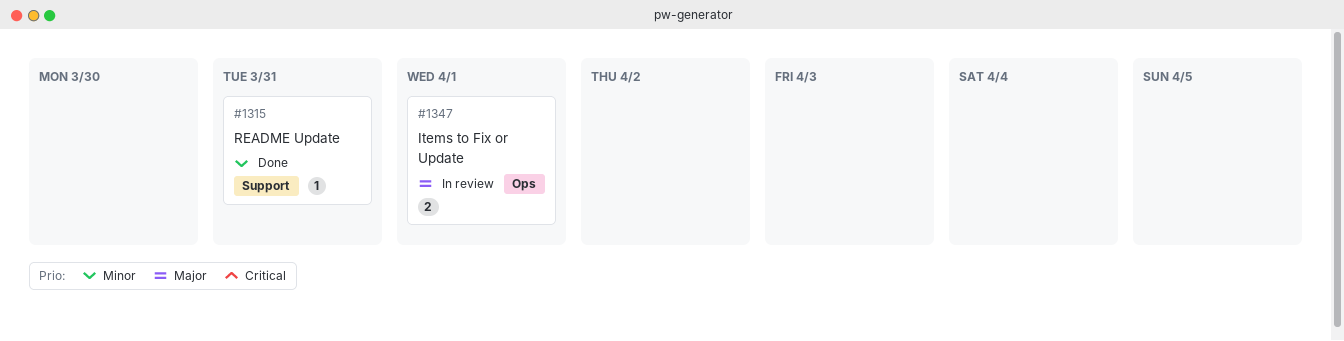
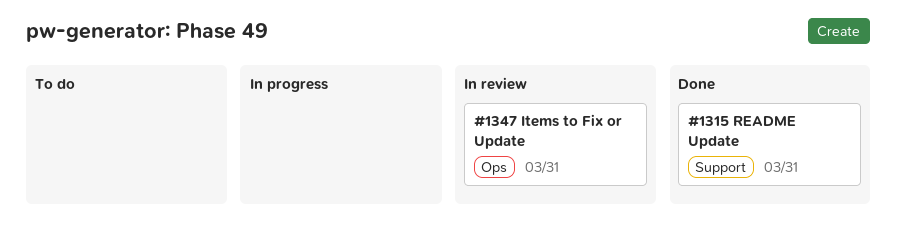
#1347, due: Apr 1 -> Mar 31

